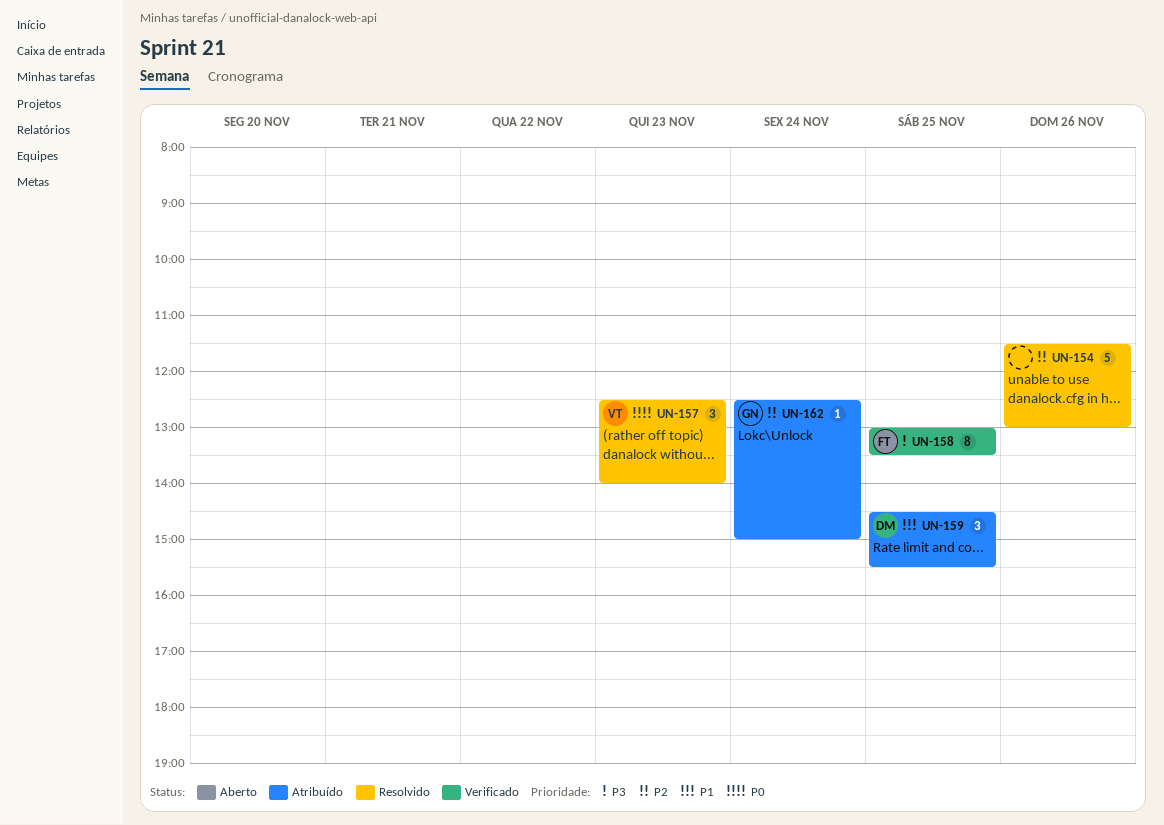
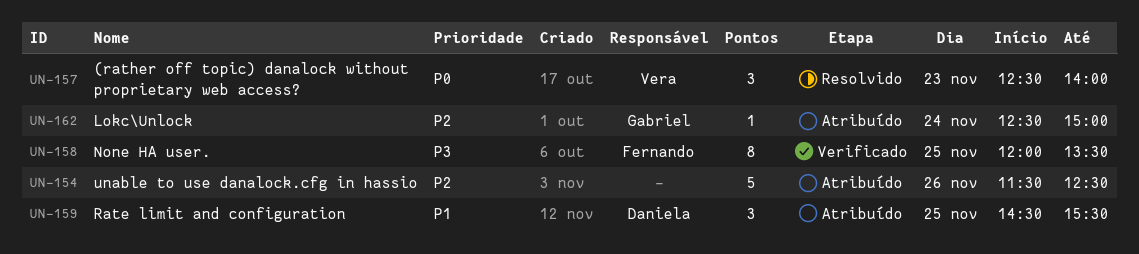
UN-154, status: Resolvido -> Atribuído
UN-154, ends: 13:00 -> 12:30
UN-158, begins: 13:00 -> 12:00

